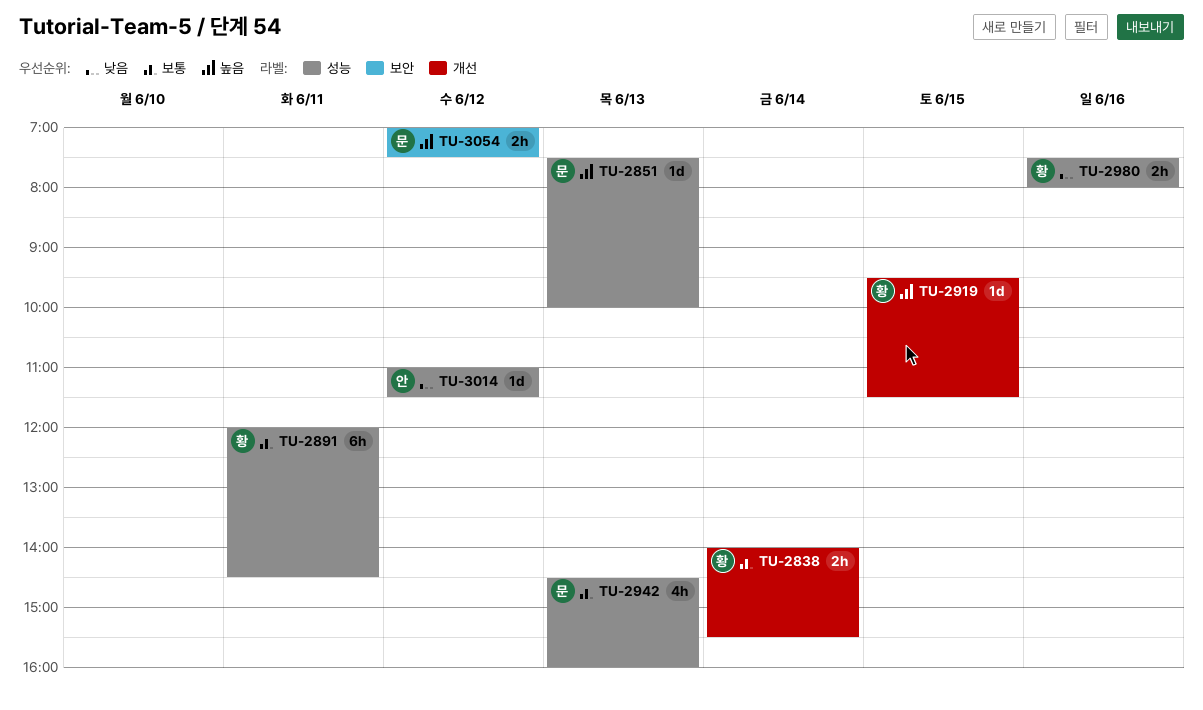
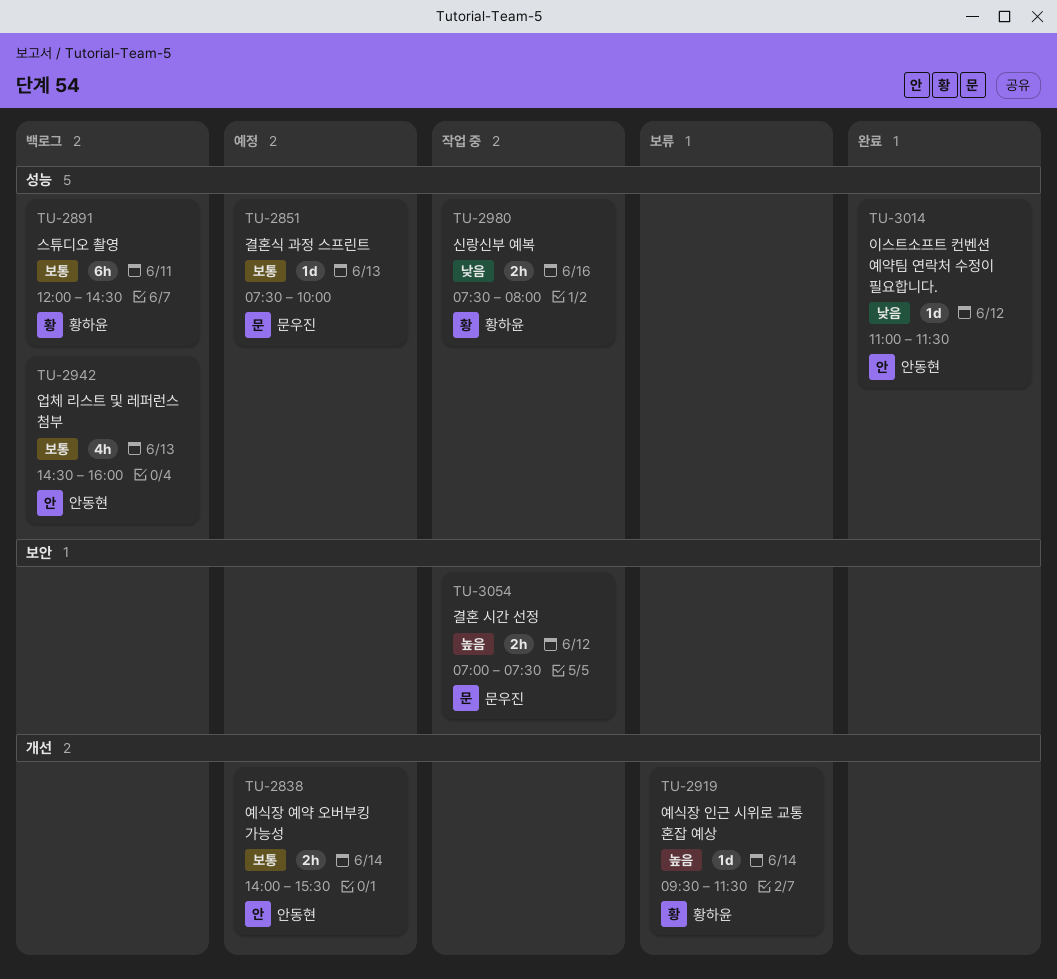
TU-2838, owner: 황하윤 -> 안동현
TU-2851, priority: 높음 -> 보통
TU-2919, day: Jun 15 -> Jun 14
TU-2942, owner: 문우진 -> 안동현

